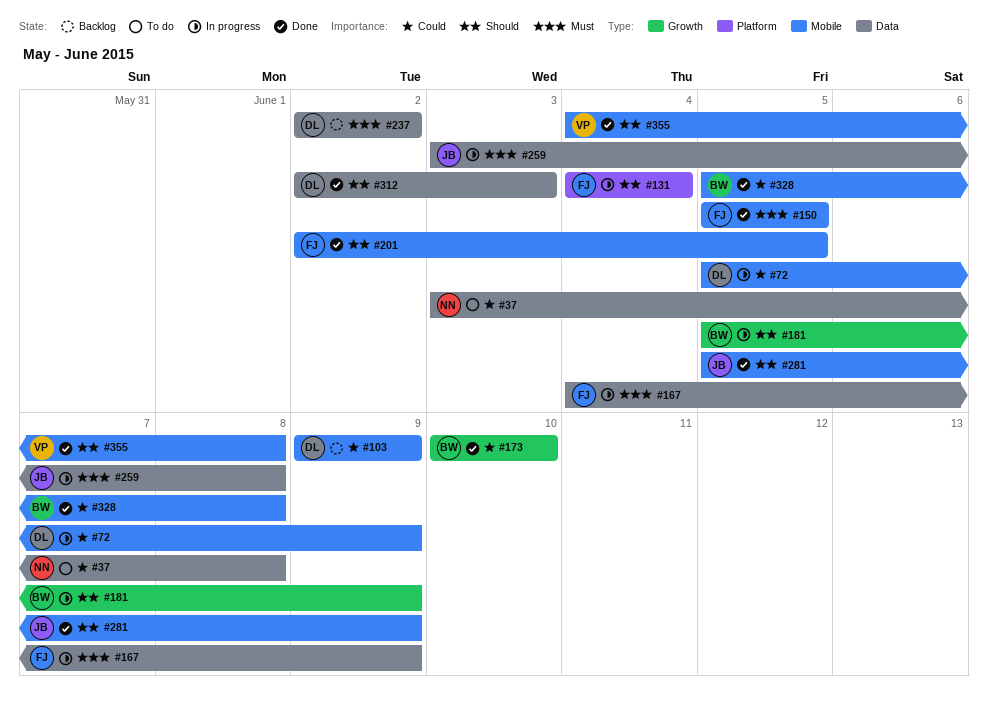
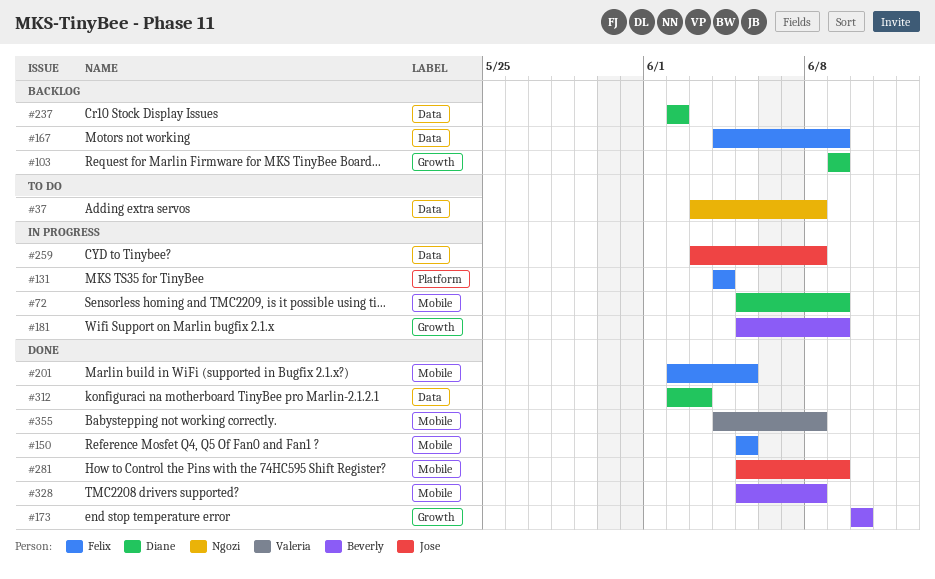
#103, label: Mobile -> Growth
#167, status: In progress -> Backlog

